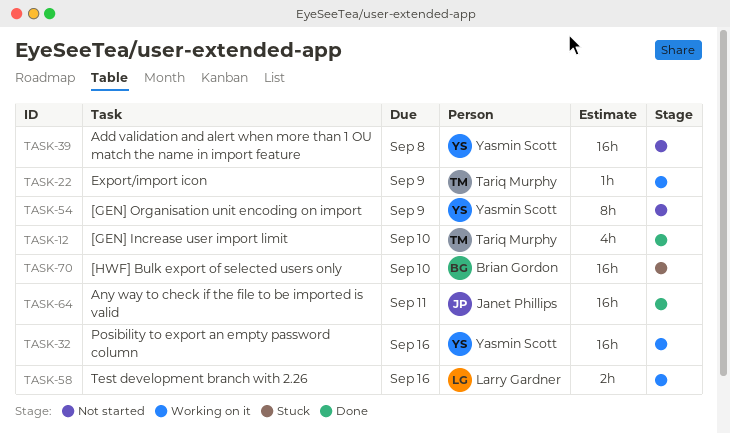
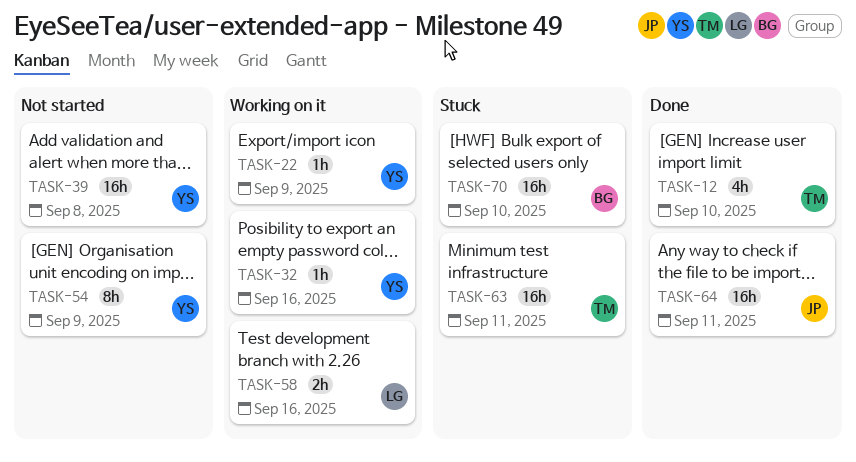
TASK-22, owner: Tariq Murphy -> Yasmin Scott
TASK-32, estimate: 16h -> 1h
TASK-63: none -> present

